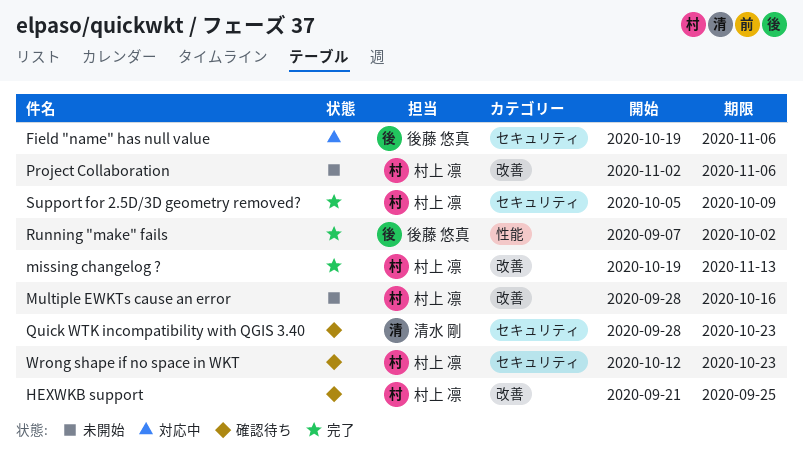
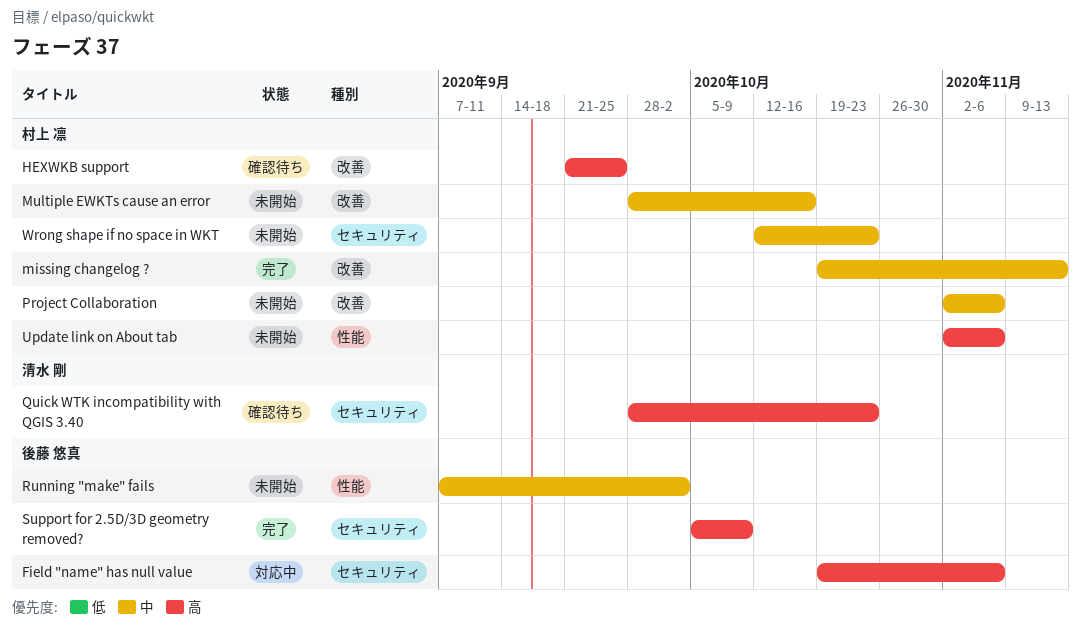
Running "make" fails, status: 完了 -> 未開始
Support for 2.5D/3D geometry removed?, owner: 村上 凛 -> 後藤 悠真
Update link on About tab: none -> present
Wrong shape if no space in WKT, status: 確認待ち -> 未開始

